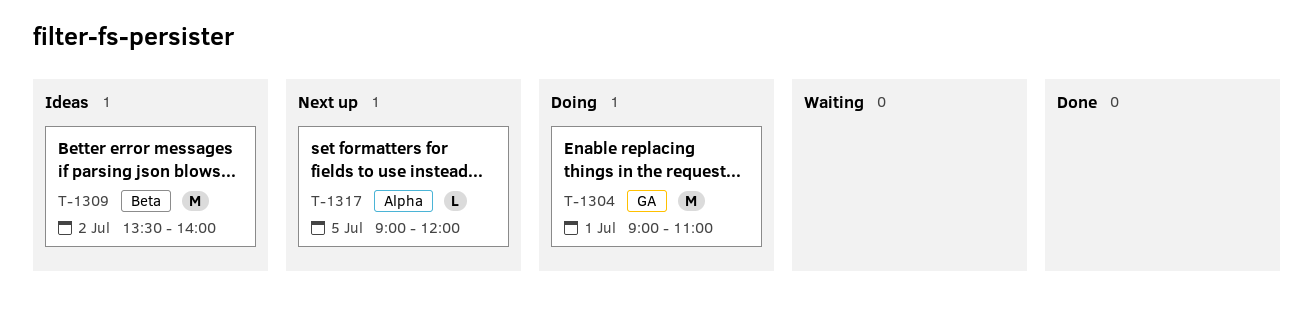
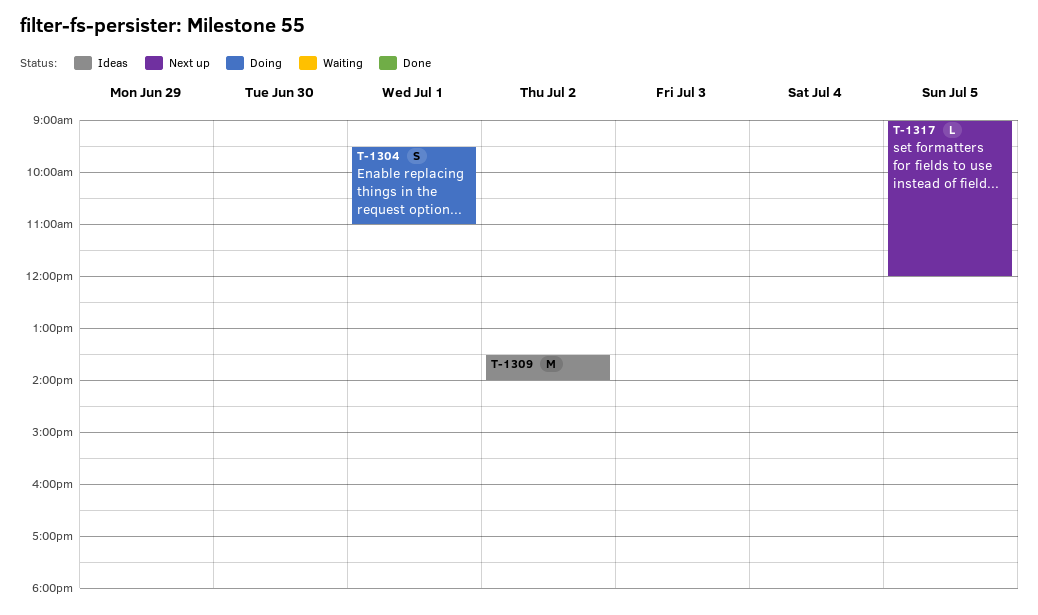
T-1304, estimate: M -> S
T-1304, begins: 09:00 -> 09:30

